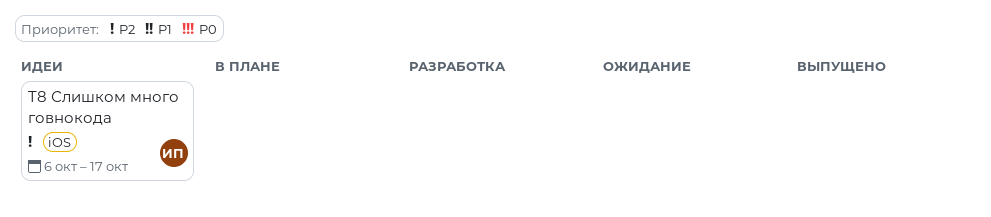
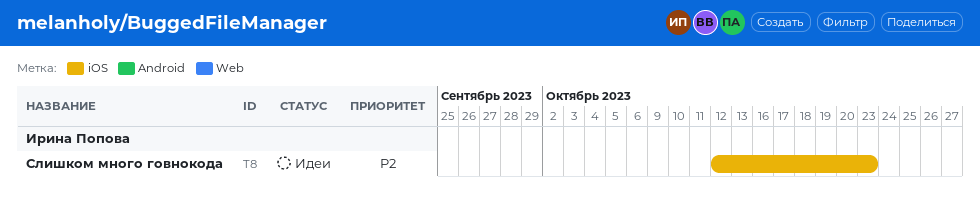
T8, start: Oct 6 -> Oct 12
T8, due: Oct 17 -> Oct 23

